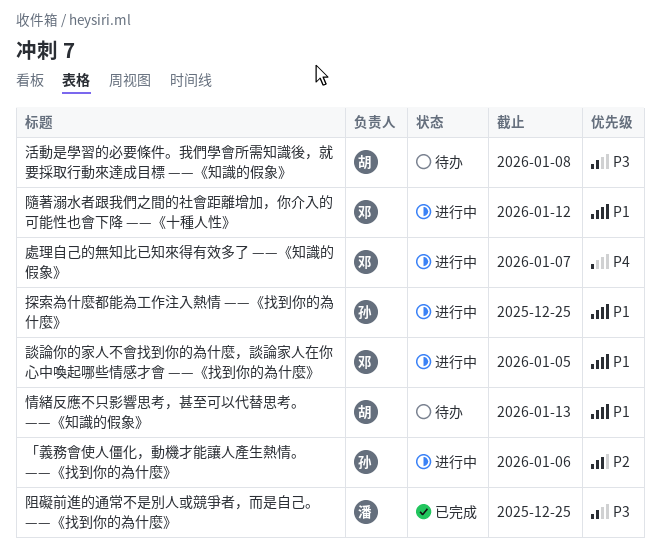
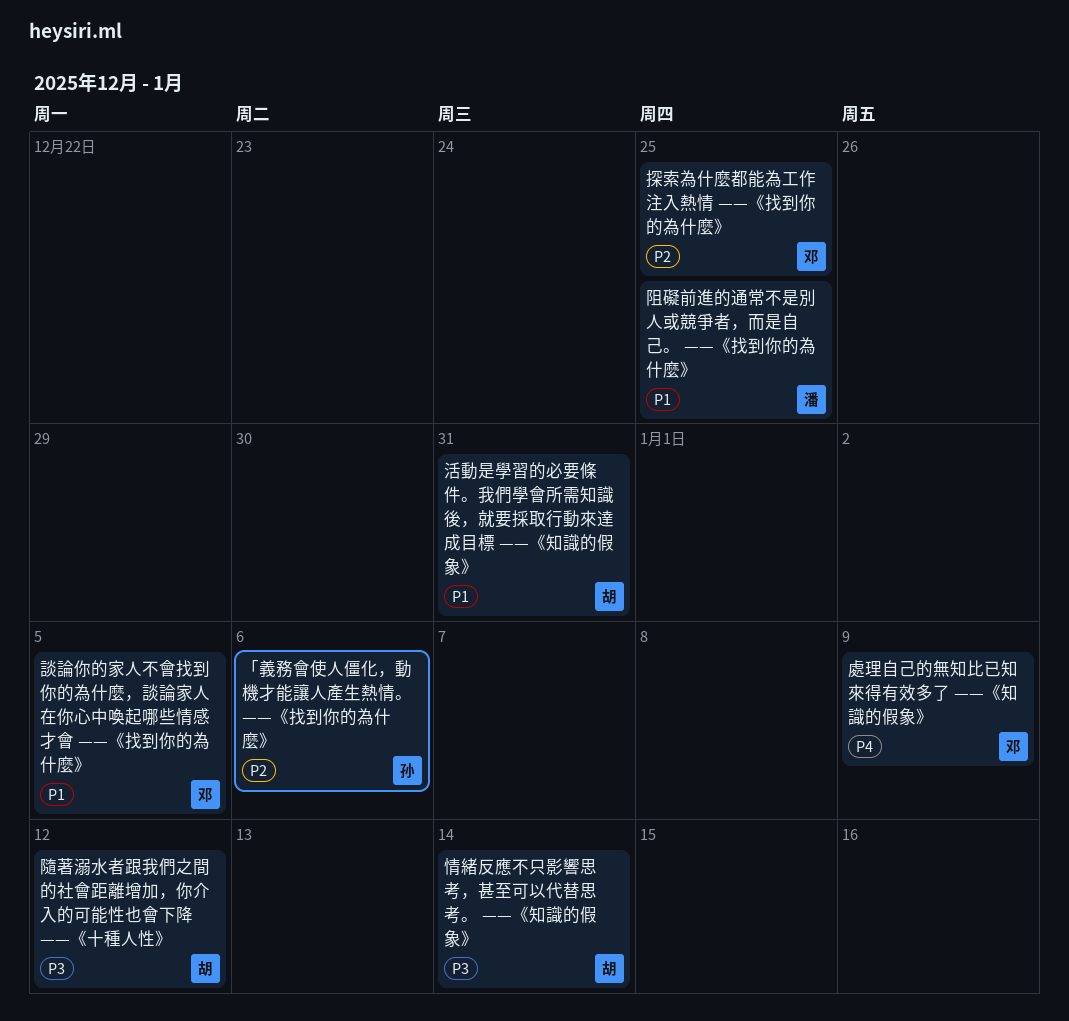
情緒反應不只影響思考，甚至可以代替思考。 ——《知識的假象》, priority: P1 -> P3
情緒反應不只影響思考，甚至可以代替思考。 ——《知識的假象》, due: Jan 13 -> Jan 14
探索為什麼都能為工作注入熱情 ——《找到你的為什麼》, owner: 孙 -> 邓
探索為什麼都能為工作注入熱情 ——《找到你的為什麼》, priority: P1 -> P2
活動是學習的必要條件。我們學會所需知識後，就要採取行動來達成目標 ——《知識的假象》, priority: P3 -> P1
活動是學習的必要條件。我們學會所需知識後，就要採取行動來達成目標 ——《知識的假象》, due: Jan 8 -> Dec 31
處理自己的無知比已知來得有效多了 ——《知識的假象》, due: Jan 7 -> Jan 9
阻礙前進的通常不是別人或競爭者，而是自己。 ——《找到你的為什麼》, priority: P3 -> P1
隨著溺水者跟我們之間的社會距離增加，你介入的可能性也會下降 ——《十種人性》, owner: 邓 -> 胡
隨著溺水者跟我們之間的社會距離增加，你介入的可能性也會下降 ——《十種人性》, priority: P1 -> P3

